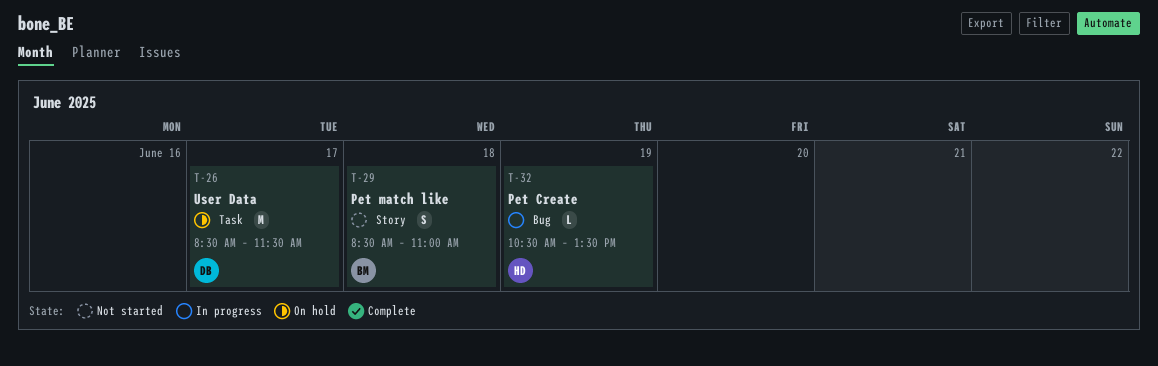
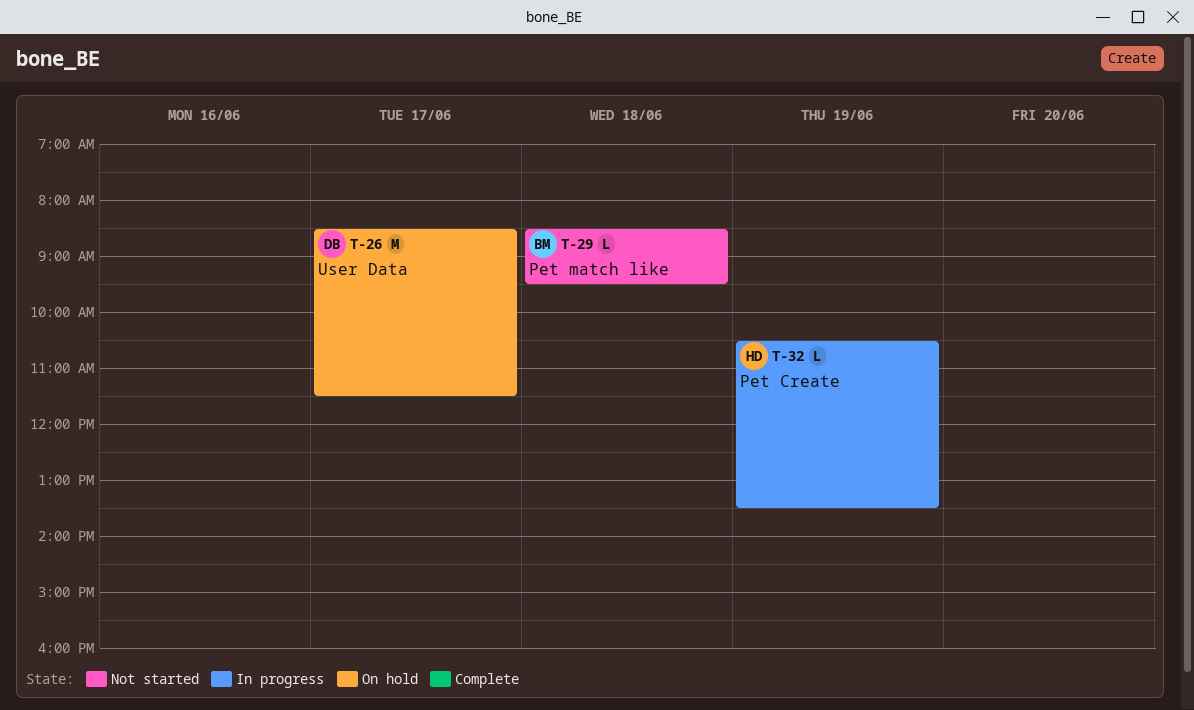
T-29, estimate: S -> L
T-29, ends: 11:00 -> 09:30

